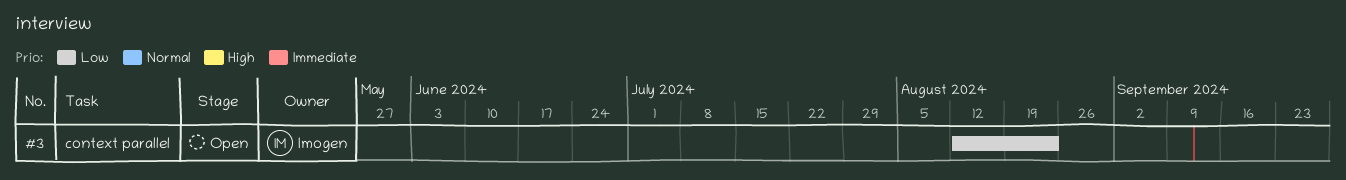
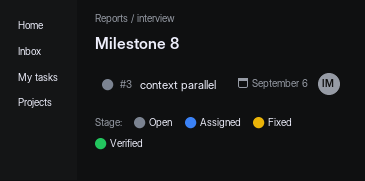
#3, due: Aug 23 -> Sep 6

